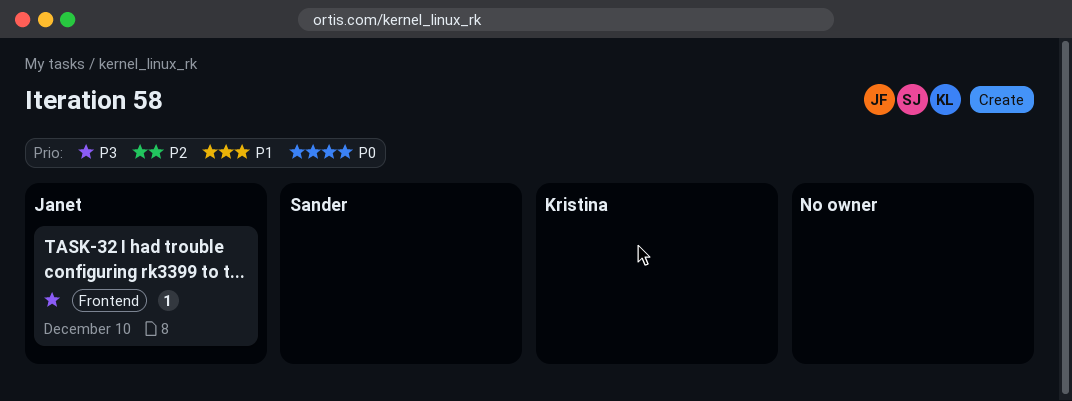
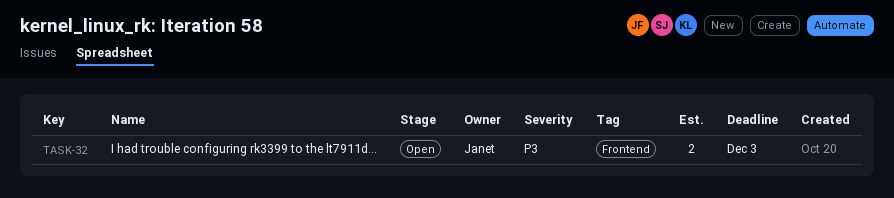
TASK-32, estimate: 1 -> 2
TASK-32, due: Dec 10 -> Dec 3

